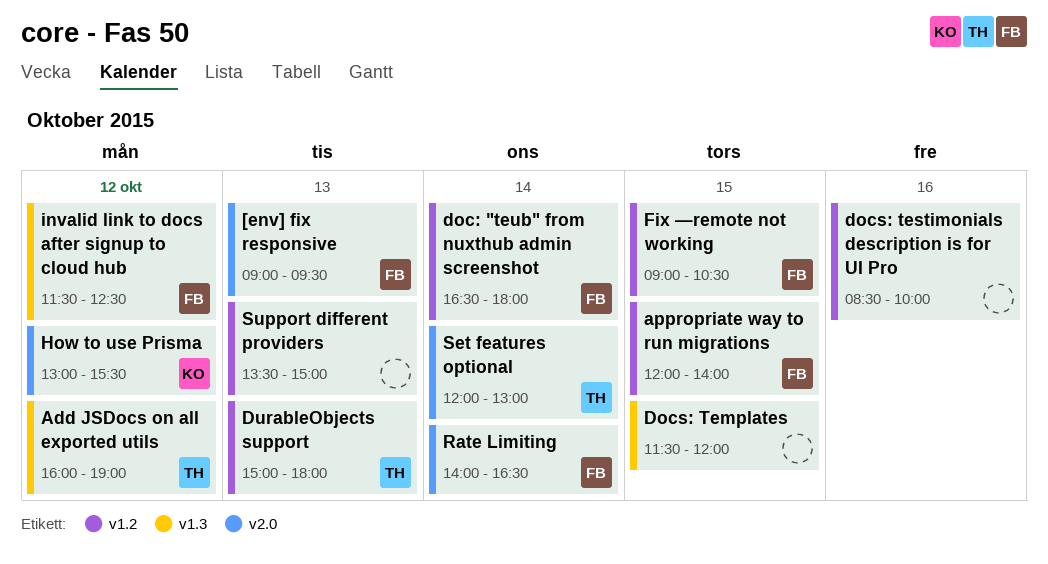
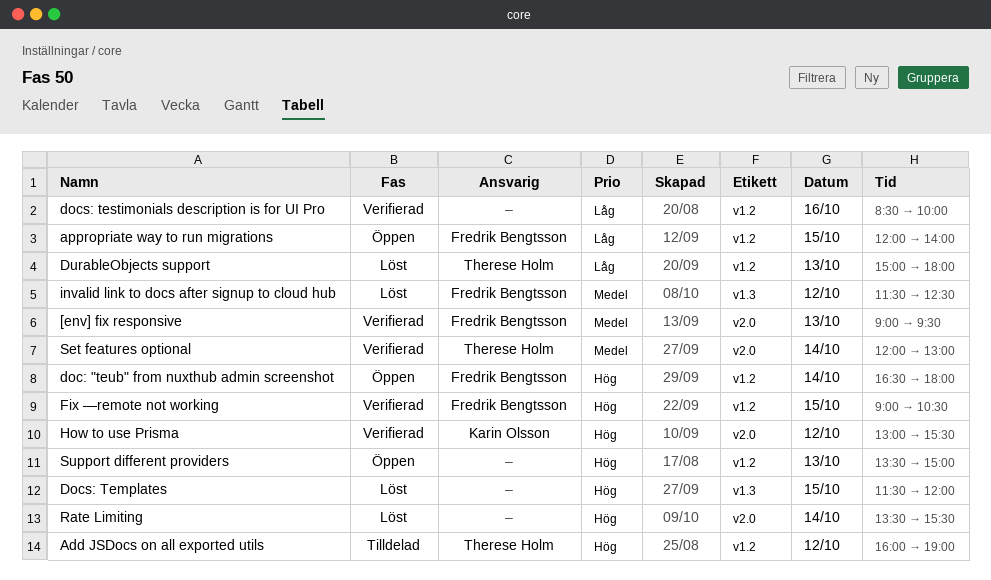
Add JSDocs on all exported utils, label: v1.3 -> v1.2
Rate Limiting, owner: Fredrik Bengtsson -> none
Rate Limiting, begins: 14:00 -> 13:30
Rate Limiting, ends: 16:30 -> 15:30

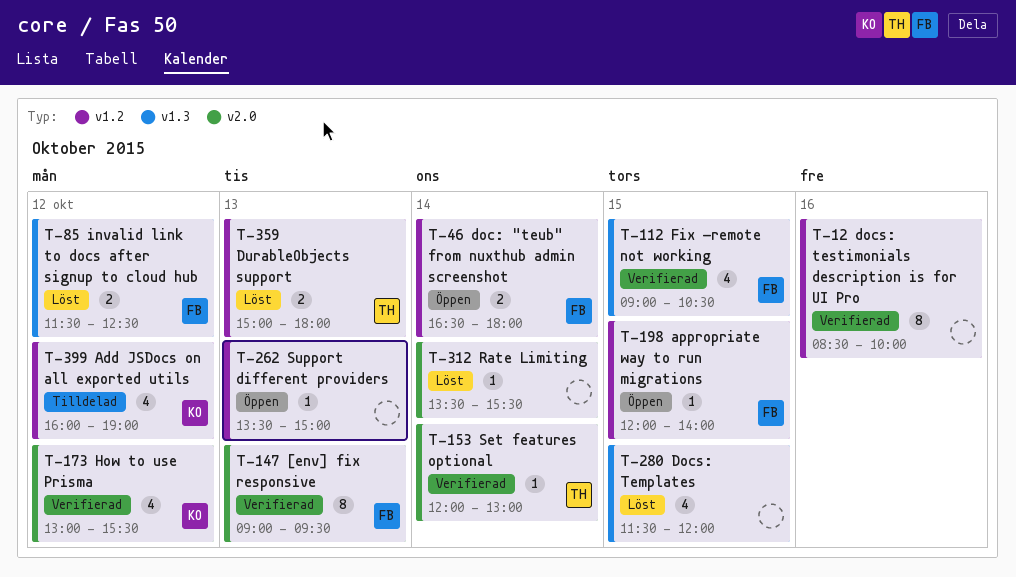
Add JSDocs on all exported utils, owner: Therese Holm -> Karin Olsson
Fix —remote not working, label: v1.2 -> v1.3

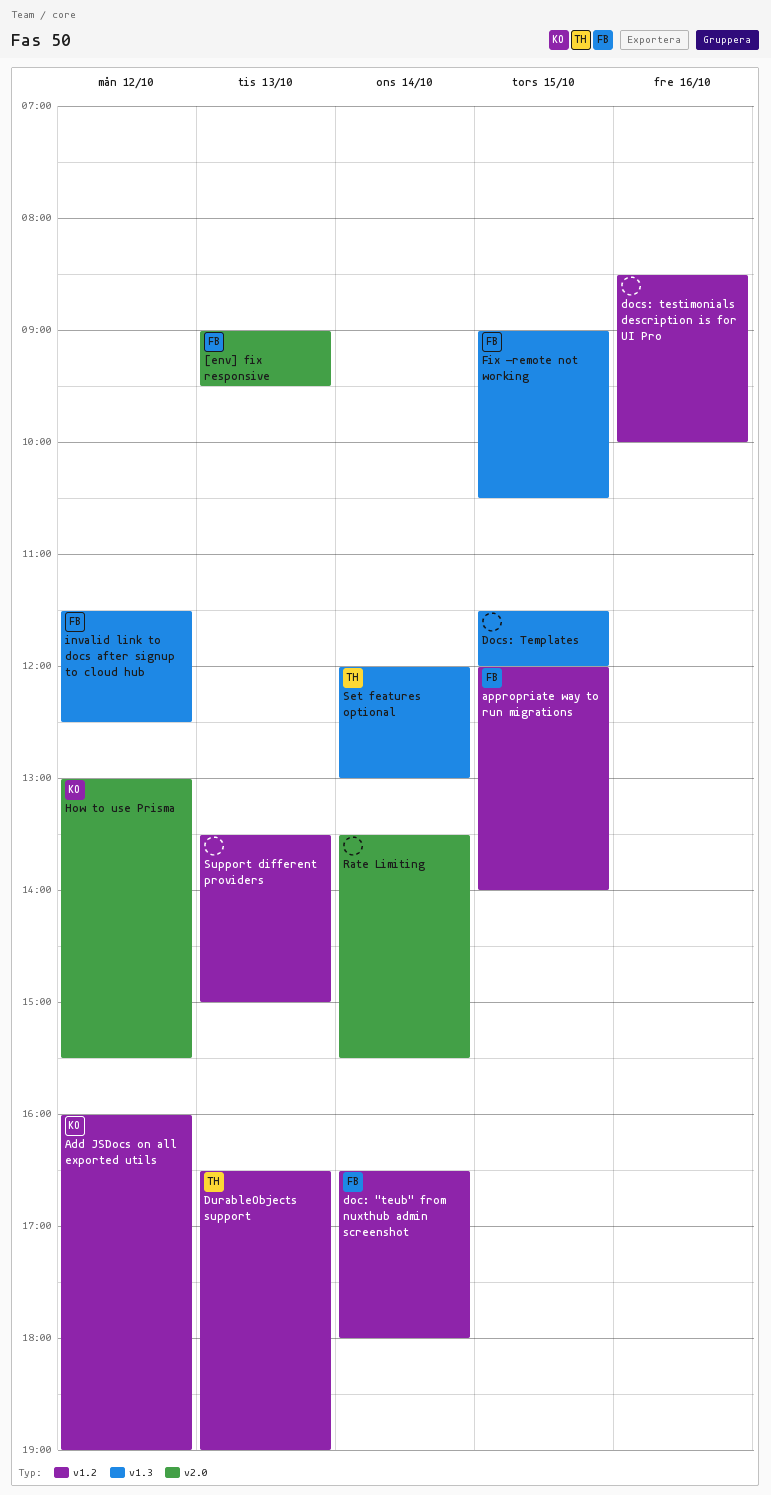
DurableObjects support, begins: 15:00 -> 16:30
DurableObjects support, ends: 18:00 -> 19:00
Set features optional, label: v2.0 -> v1.3

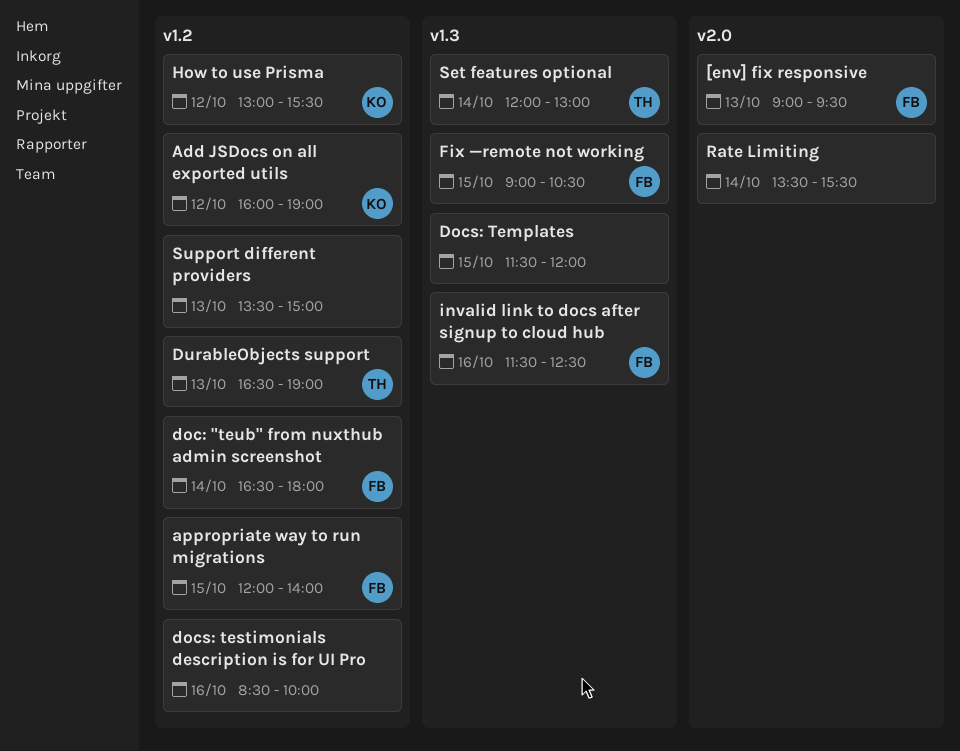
How to use Prisma, label: v2.0 -> v1.2
invalid link to docs after signup to cloud hub, day: Oct 12 -> Oct 16

